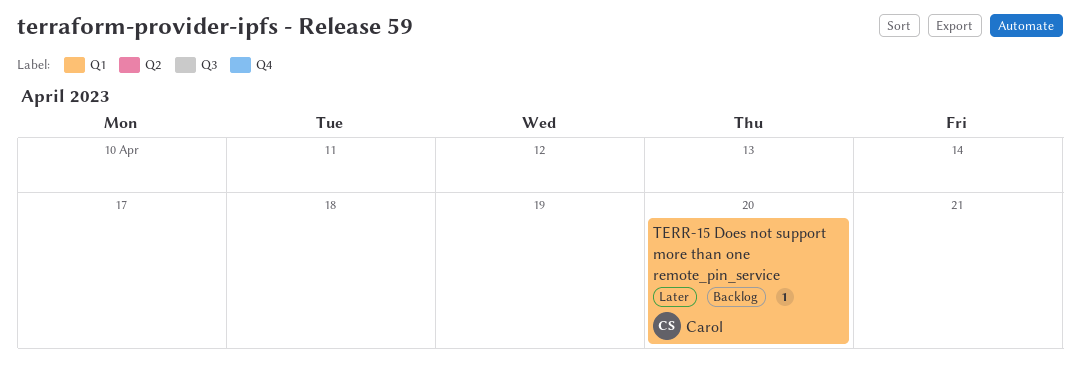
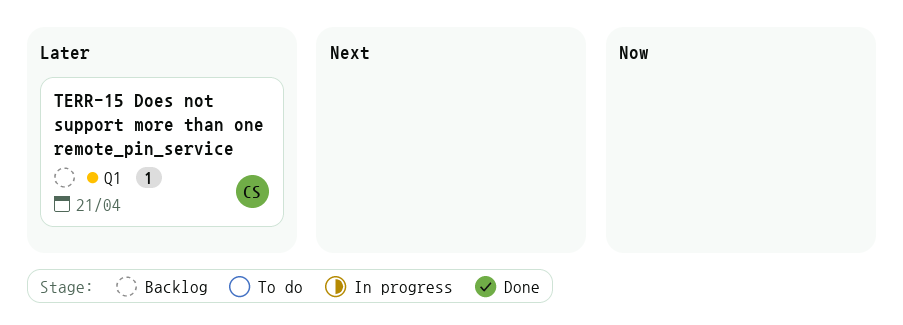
TERR-15, due: Apr 20 -> Apr 21

